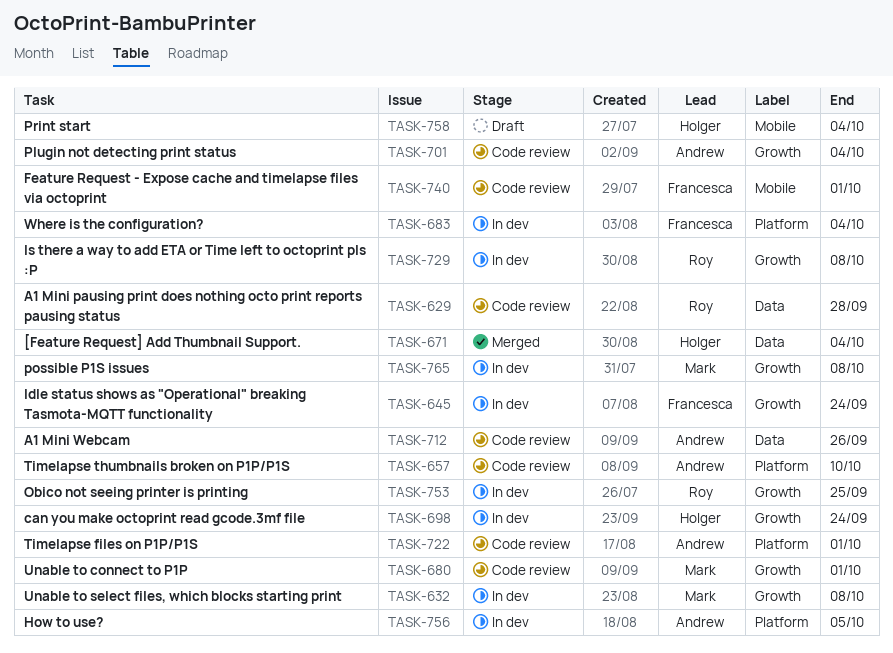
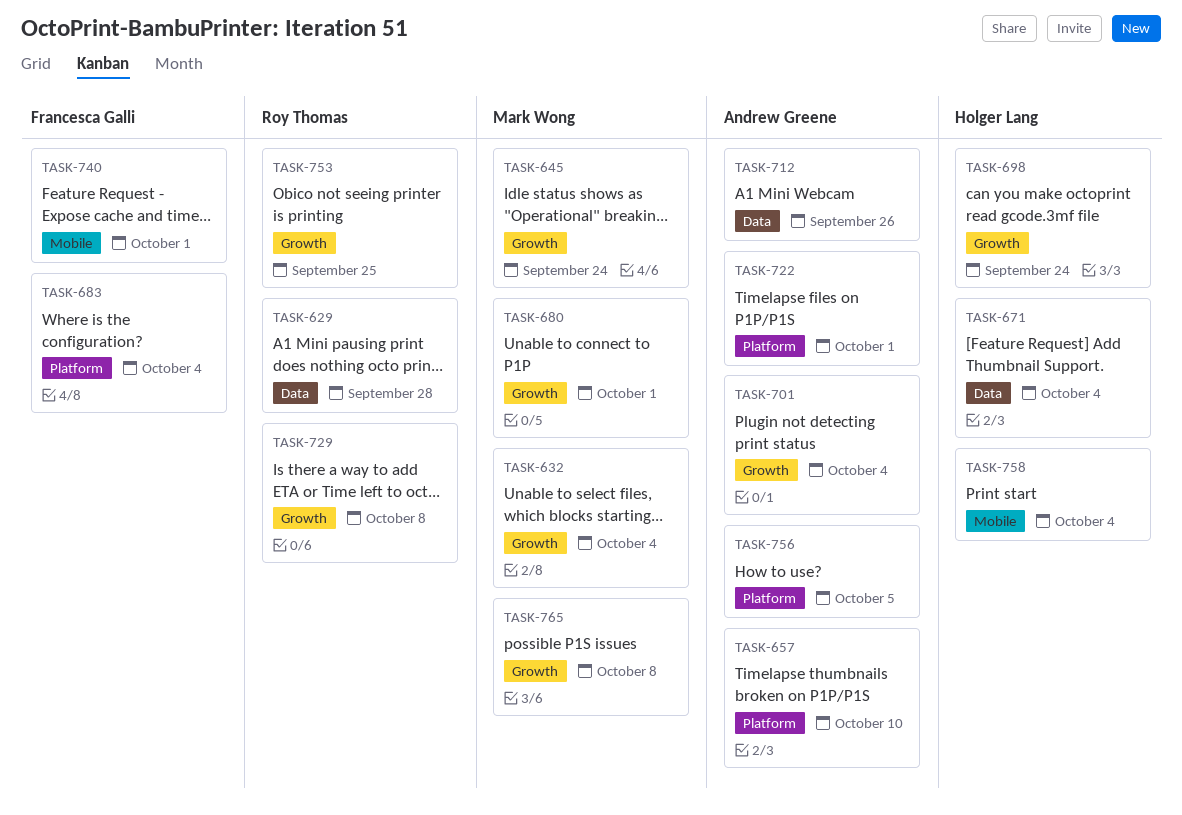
TASK-632, due: Oct 8 -> Oct 4
TASK-645, owner: Francesca Galli -> Mark Wong

